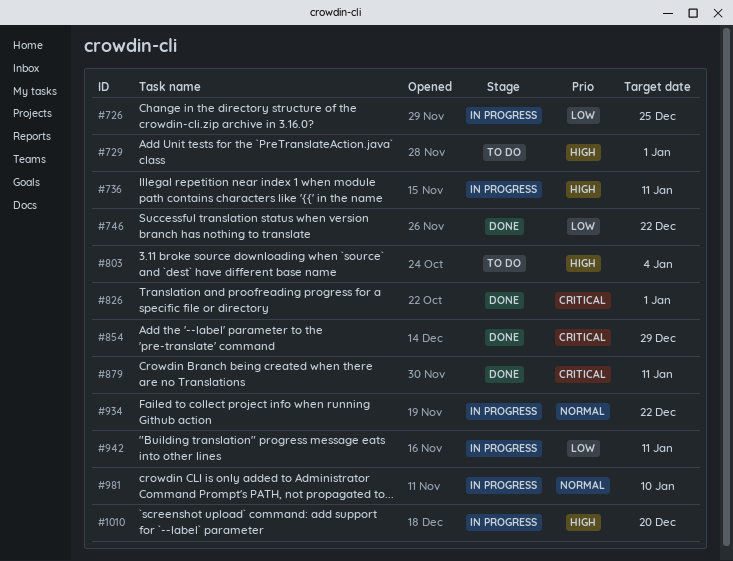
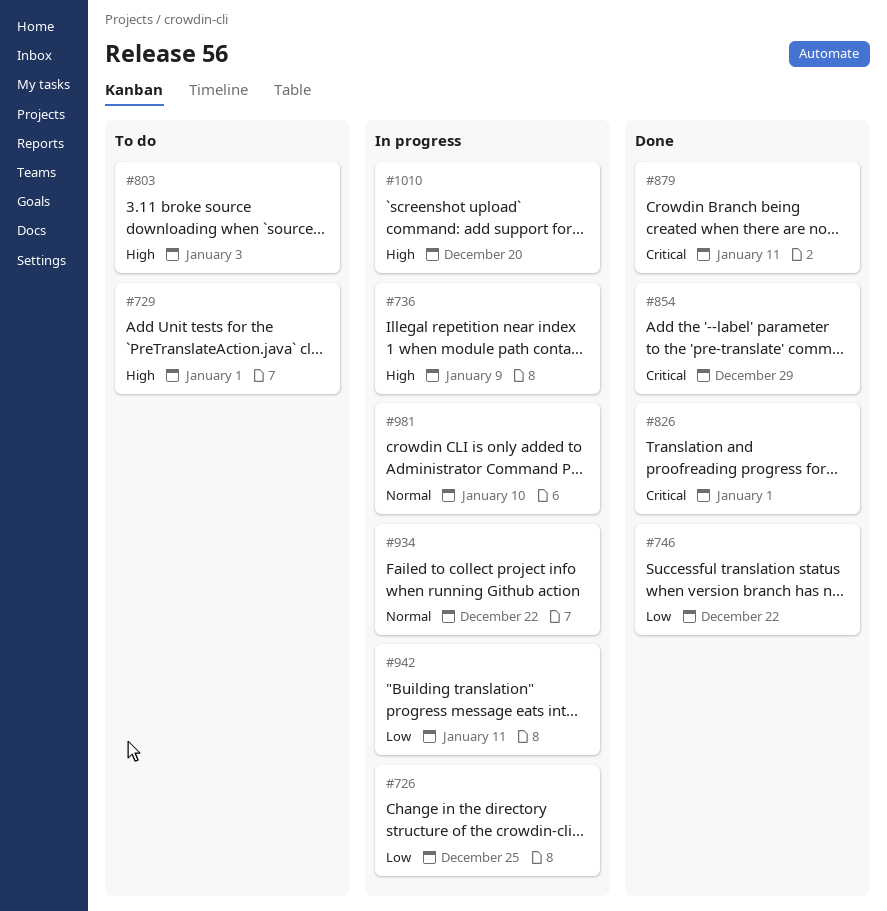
#736, due: Jan 11 -> Jan 9
#803, due: Jan 4 -> Jan 3

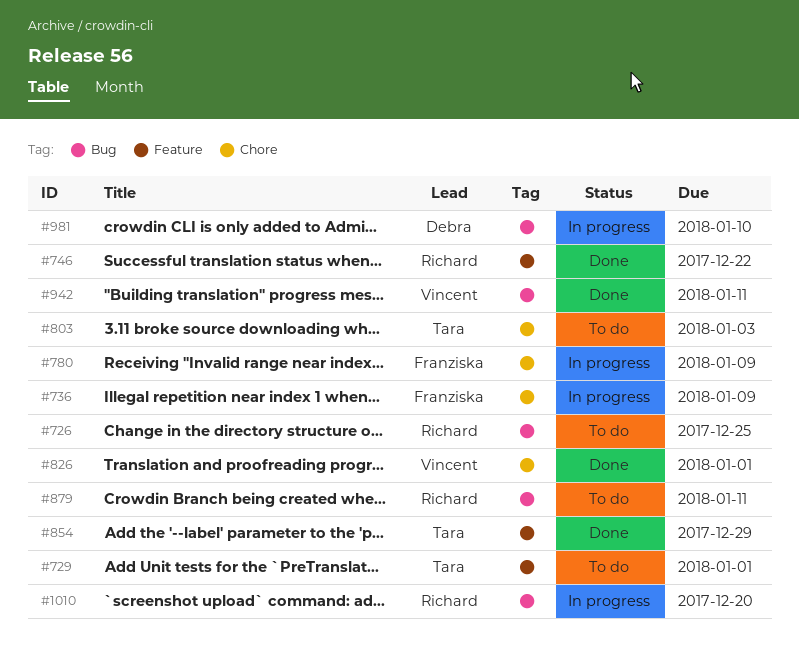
#726, status: In progress -> To do
#780: none -> present
#879, status: Done -> To do
#934: present -> none
#942, status: In progress -> Done

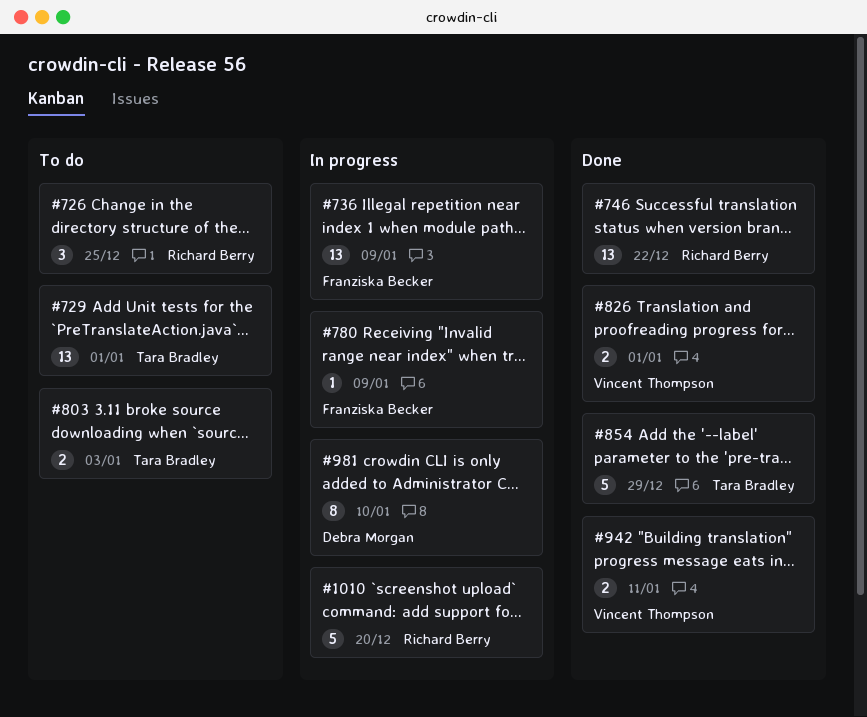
#879: present -> none

